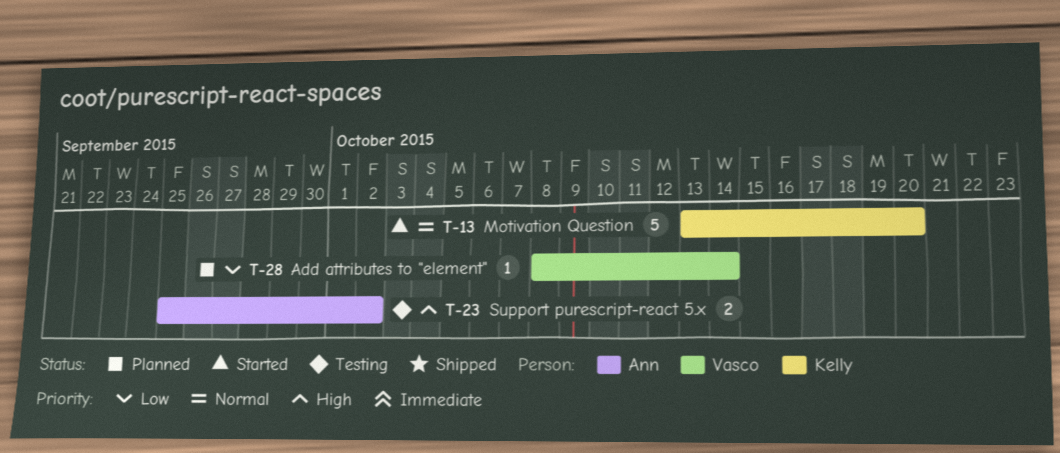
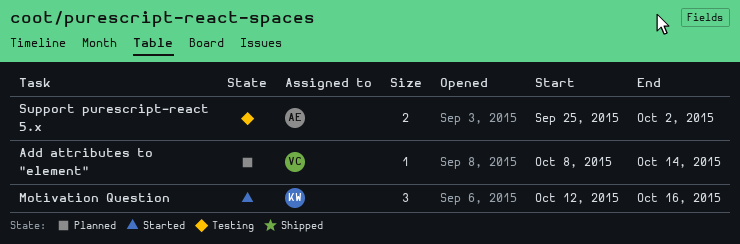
Motivation Question, estimate: 5 -> 3
Motivation Question, start: Oct 13 -> Oct 12
Motivation Question, due: Oct 20 -> Oct 16

